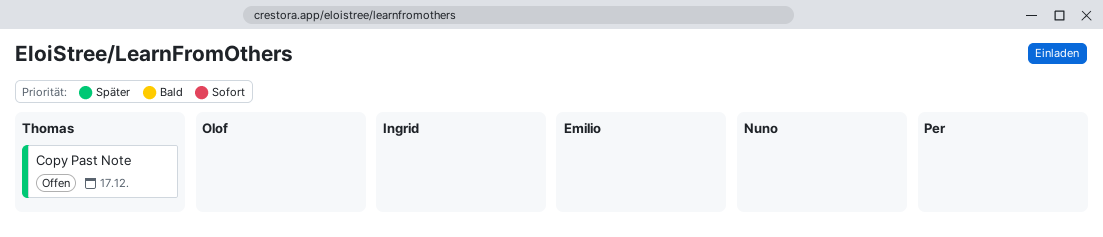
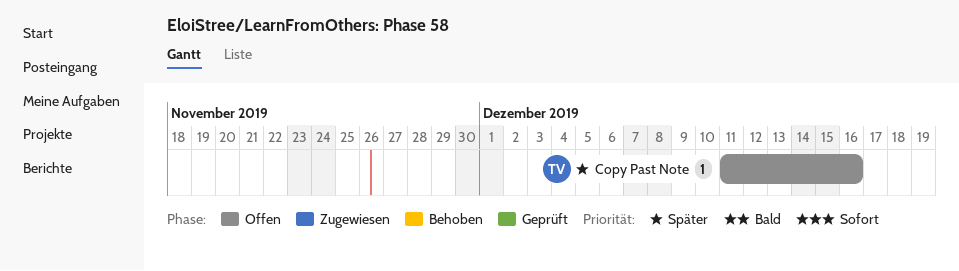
Copy Past Note, due: Dec 17 -> Dec 16

